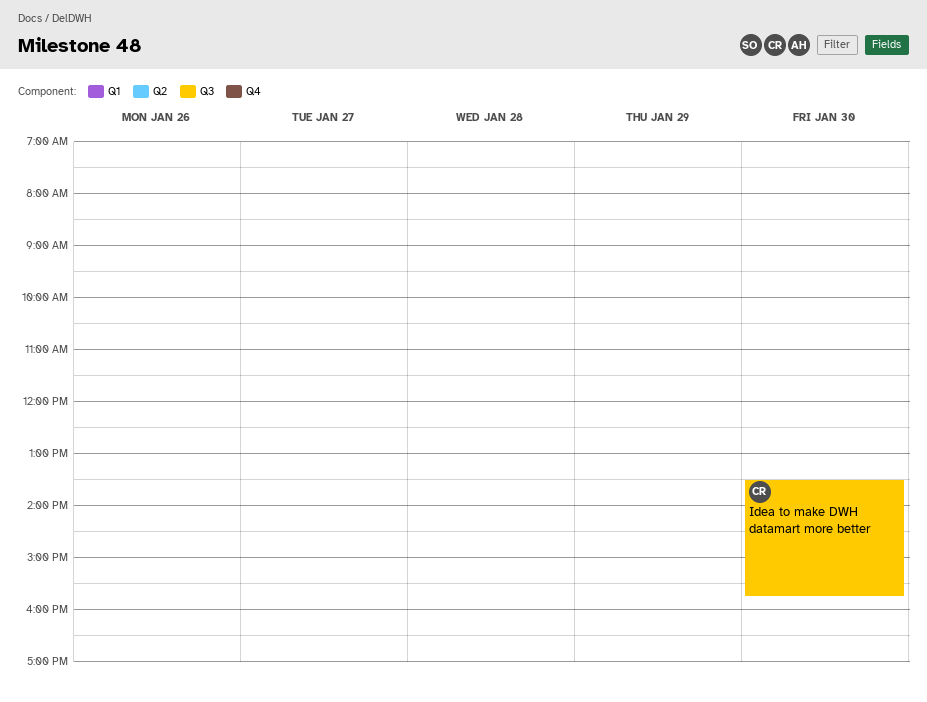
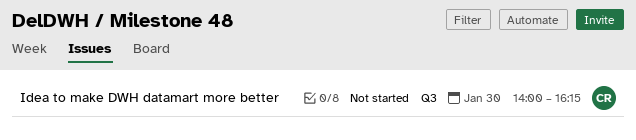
Idea to make DWH datamart more better, begins: 13:30 -> 14:00
Idea to make DWH datamart more better, ends: 15:45 -> 16:15

